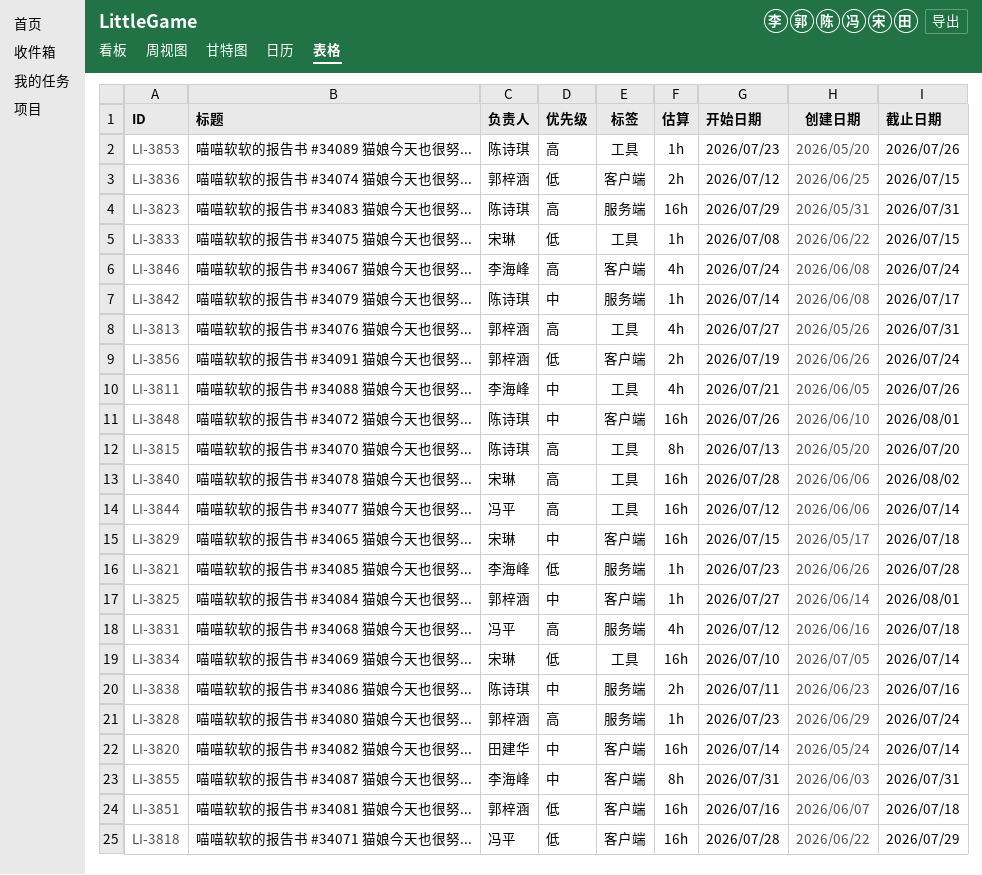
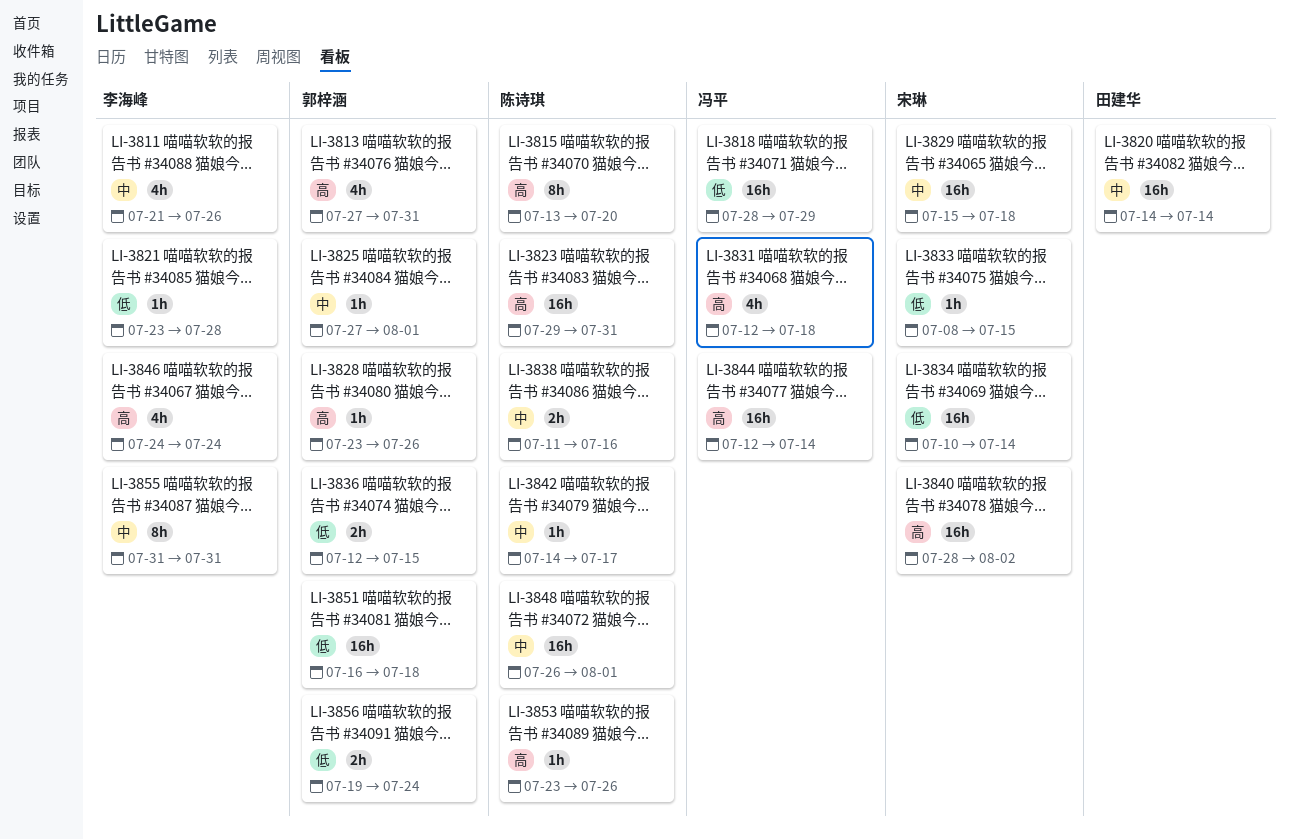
LI-3828, due: Jul 24 -> Jul 26

